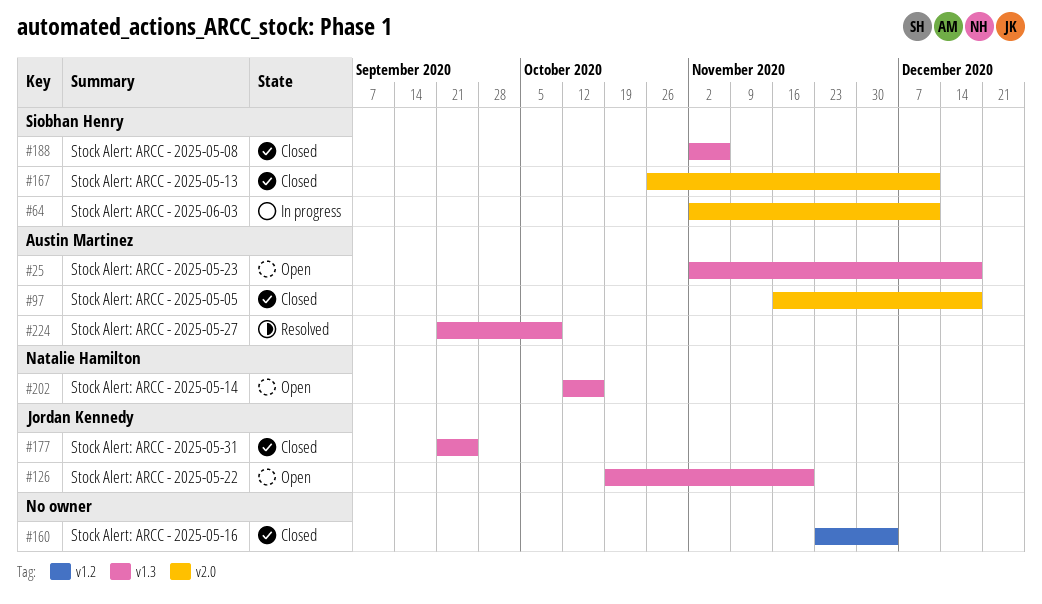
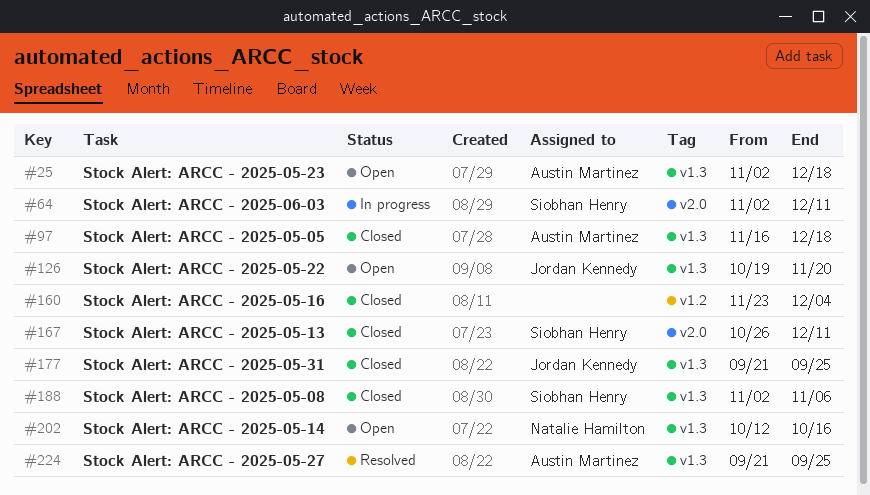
#97, label: v2.0 -> v1.3
#224, due: Oct 9 -> Sep 25

